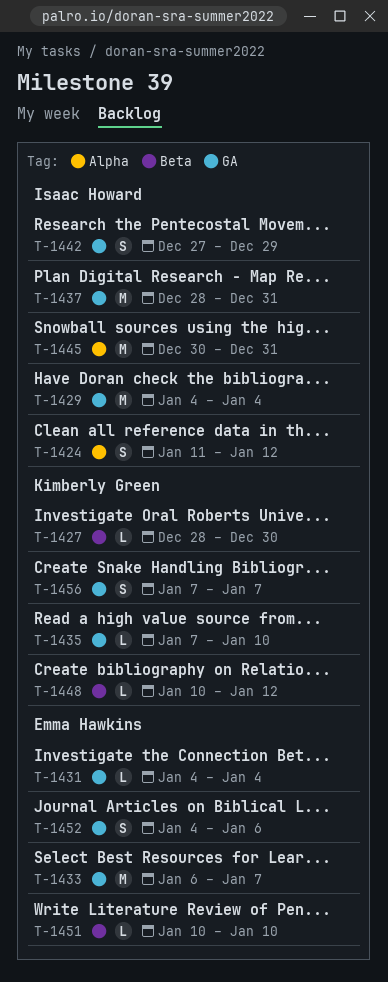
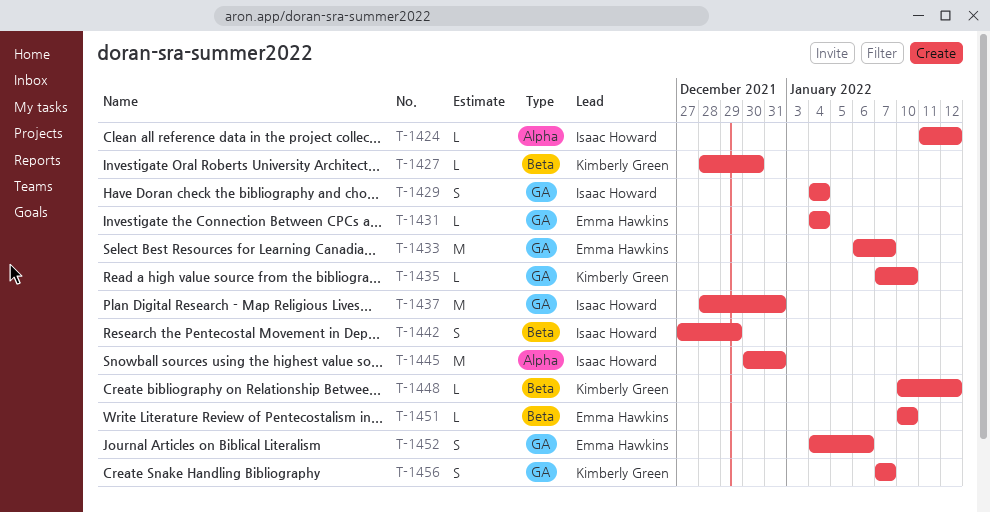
T-1424, estimate: S -> L
T-1429, estimate: M -> S
T-1442, label: GA -> Beta

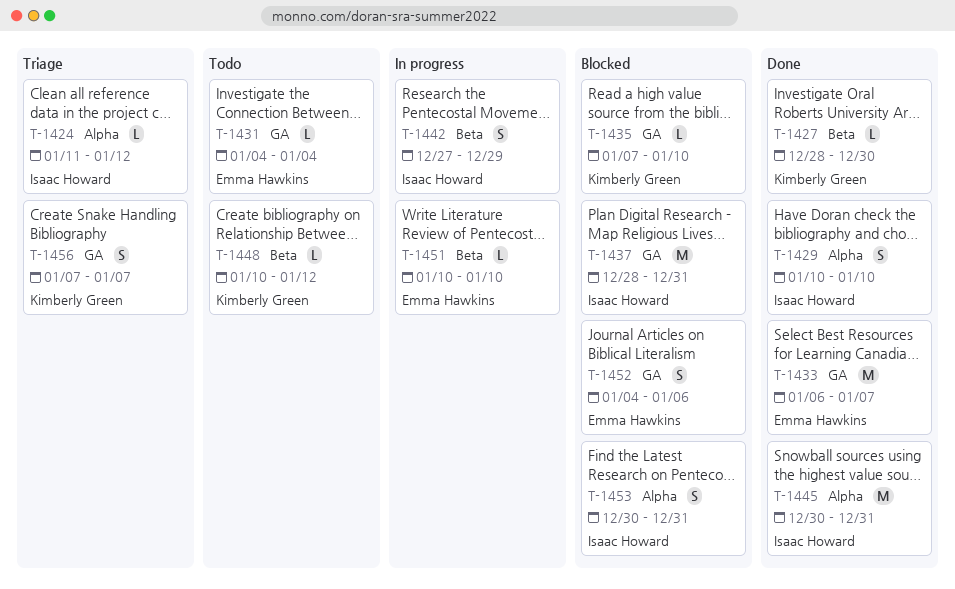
T-1429, label: GA -> Alpha
T-1429, start: Jan 4 -> Jan 10
T-1429, due: Jan 4 -> Jan 10
T-1453: none -> present

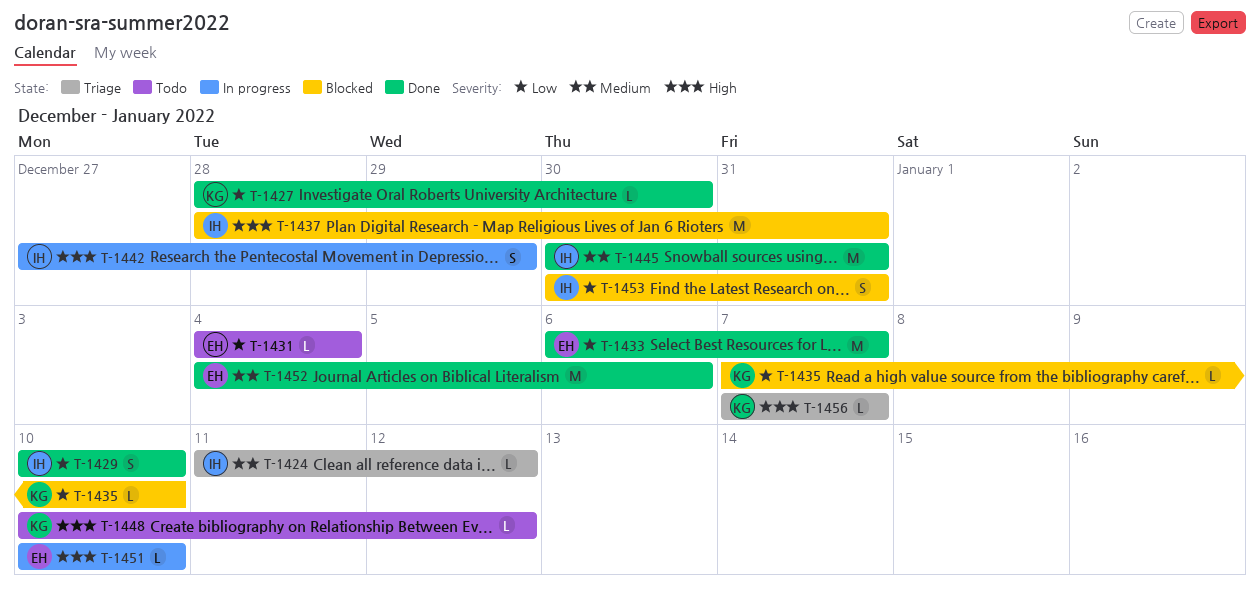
T-1452, status: Blocked -> Done
T-1452, estimate: S -> M
T-1456, estimate: S -> L

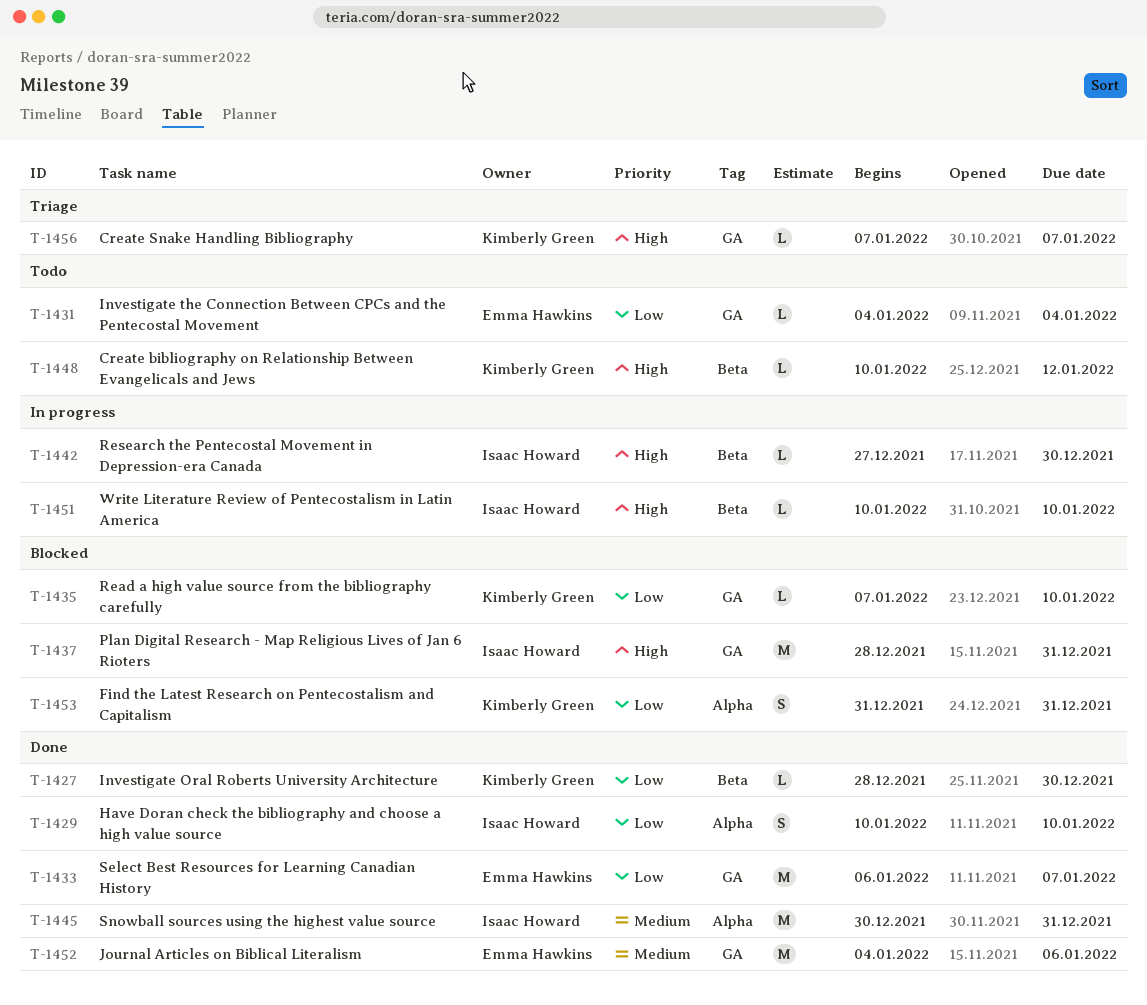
T-1424: present -> none
T-1442, estimate: S -> L
T-1442, due: Dec 29 -> Dec 30
T-1451, owner: Emma Hawkins -> Isaac Howard
T-1453, owner: Isaac Howard -> Kimberly Green
T-1453, start: Dec 30 -> Dec 31

